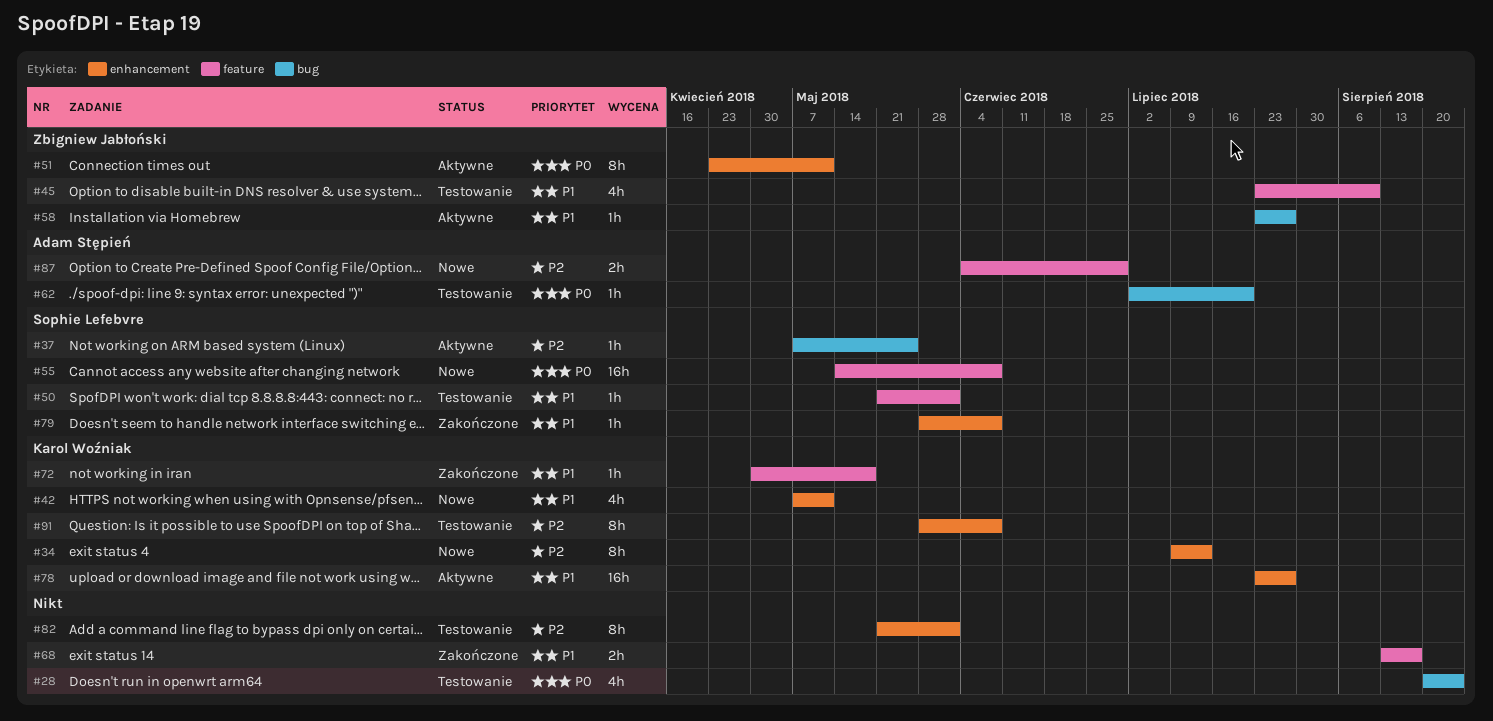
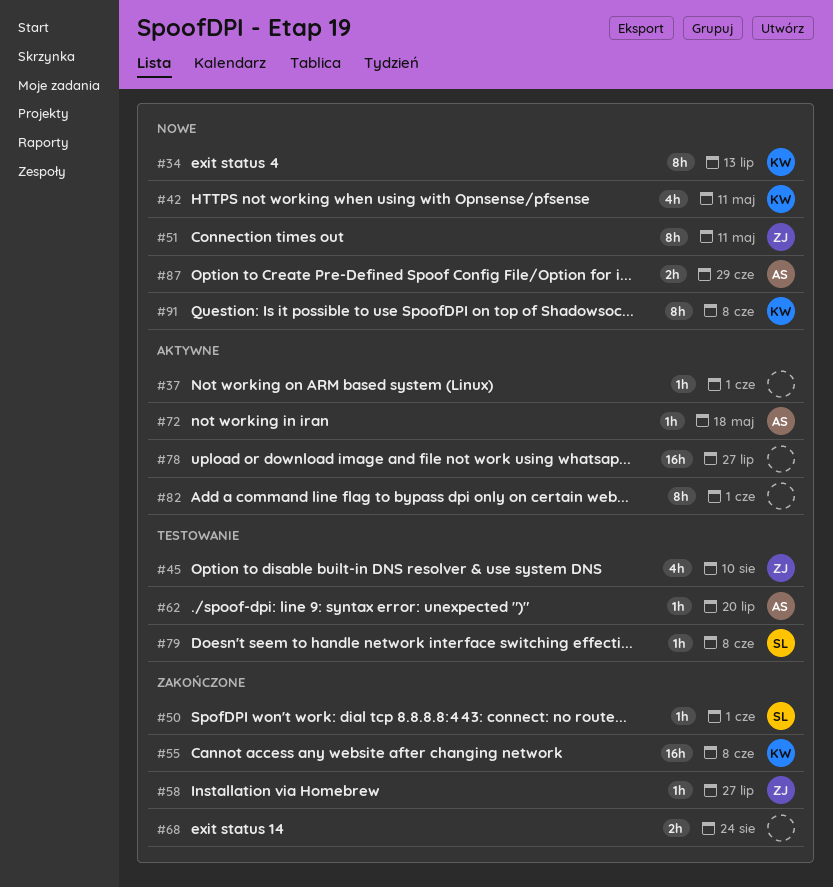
#28: present -> none
#37, owner: Sophie Lefebvre -> none
#37, due: May 25 -> Jun 1
#50, status: Testowanie -> Zakończone
#51, status: Aktywne -> Nowe
#55, status: Nowe -> Zakończone
#55, owner: Sophie Lefebvre -> Karol Woźniak
#58, status: Aktywne -> Zakończone
#68, due: Aug 17 -> Aug 24
#72, status: Zakończone -> Aktywne
#72, owner: Karol Woźniak -> Adam Stępień
#78, owner: Karol Woźniak -> none
#79, status: Zakończone -> Testowanie
#82, status: Testowanie -> Aktywne
#91, status: Testowanie -> Nowe

